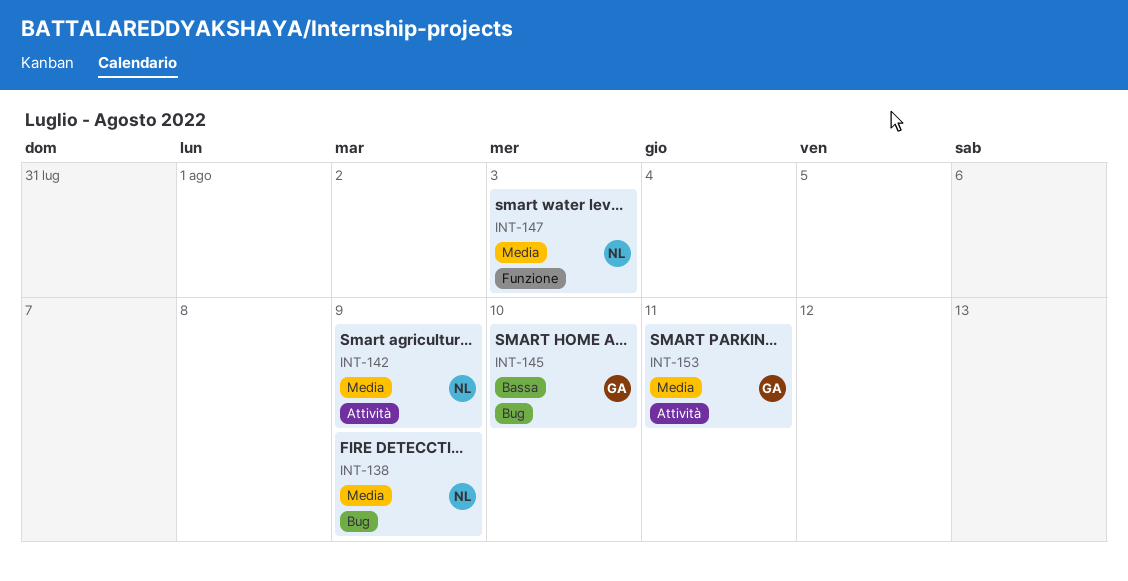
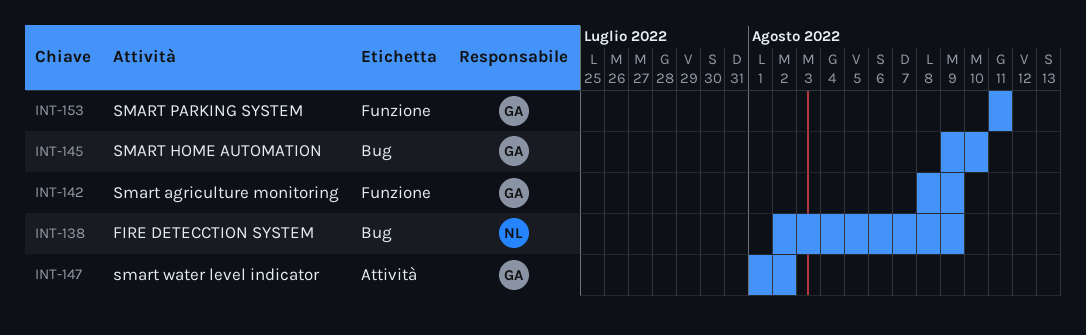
INT-142, owner: NL -> GA
INT-142, label: Attività -> Funzione
INT-147, owner: NL -> GA
INT-147, label: Funzione -> Attività
INT-147, due: Aug 3 -> Aug 2
INT-153, label: Attività -> Funzione

